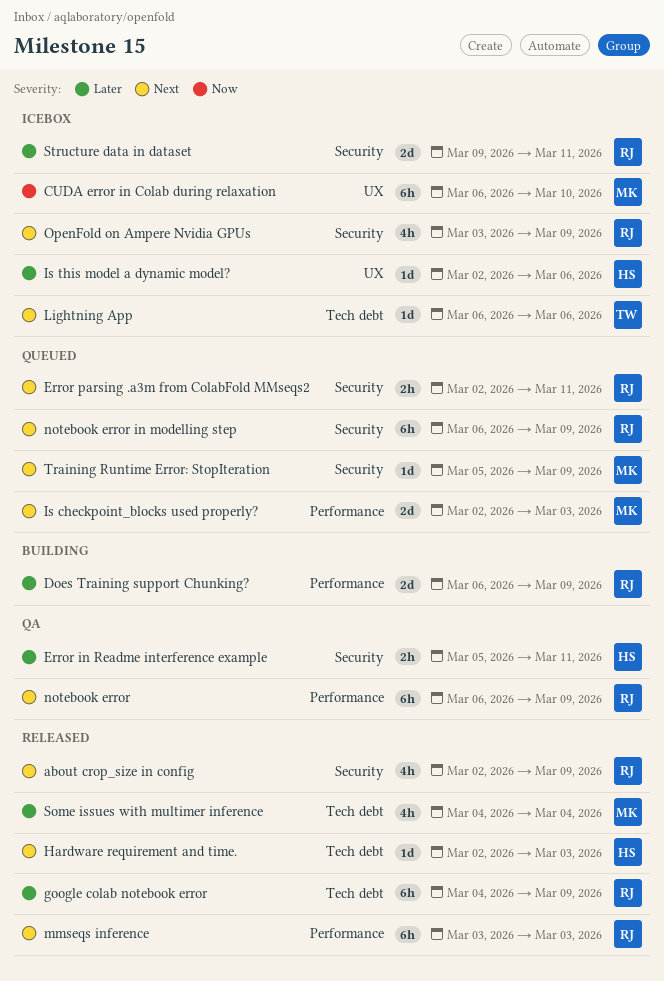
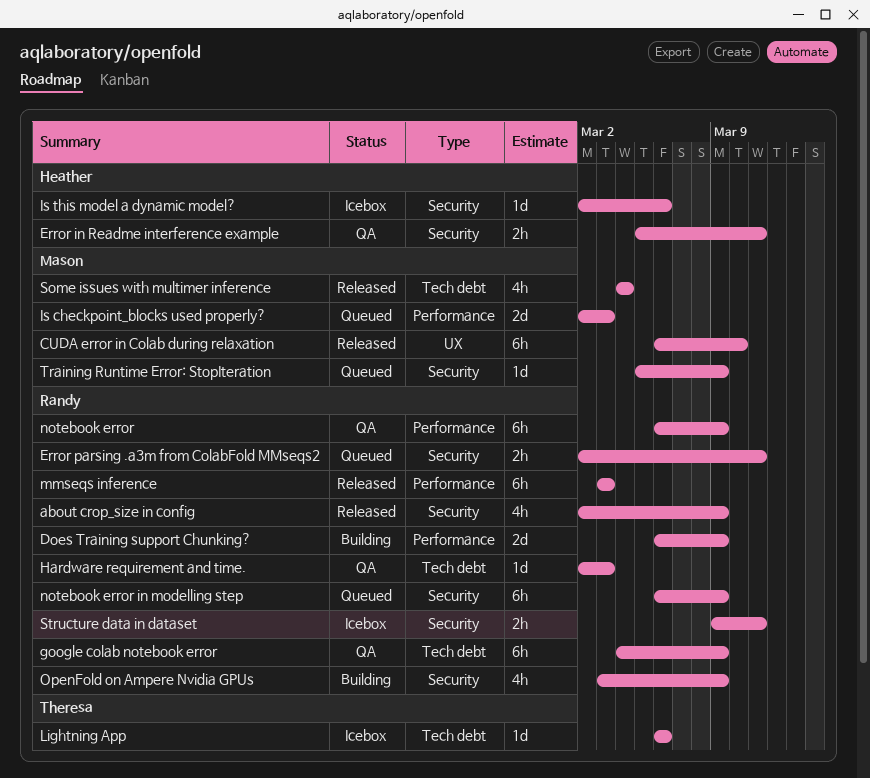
CUDA error in Colab during relaxation, status: Icebox -> Released
google colab notebook error, status: Released -> QA
Hardware requirement and time., status: Released -> QA
Hardware requirement and time., owner: Heather -> Randy
Is this model a dynamic model?, label: UX -> Security
OpenFold on Ampere Nvidia GPUs, status: Icebox -> Building
Structure data in dataset, estimate: 2d -> 2h

